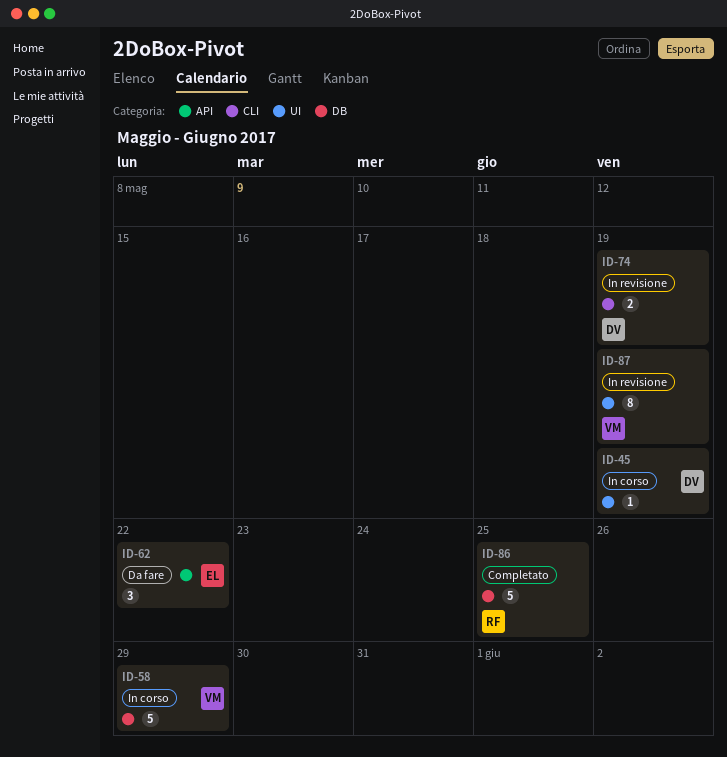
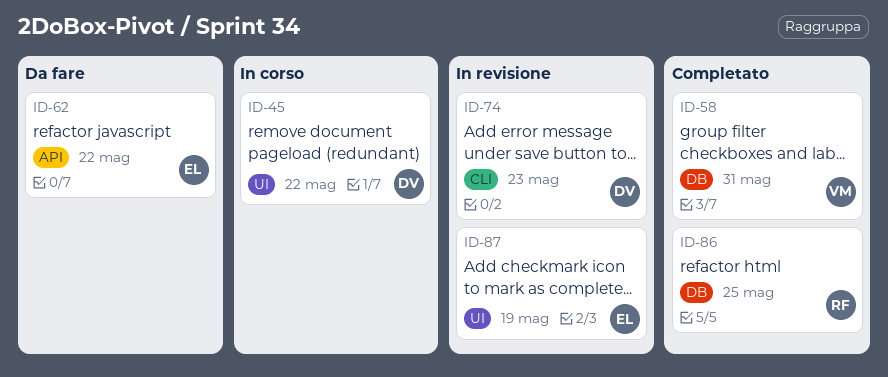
ID-45, due: May 19 -> May 22
ID-58, status: In corso -> Completato
ID-58, due: May 29 -> May 31
ID-74, due: May 19 -> May 23
ID-87, owner: VM -> EL

